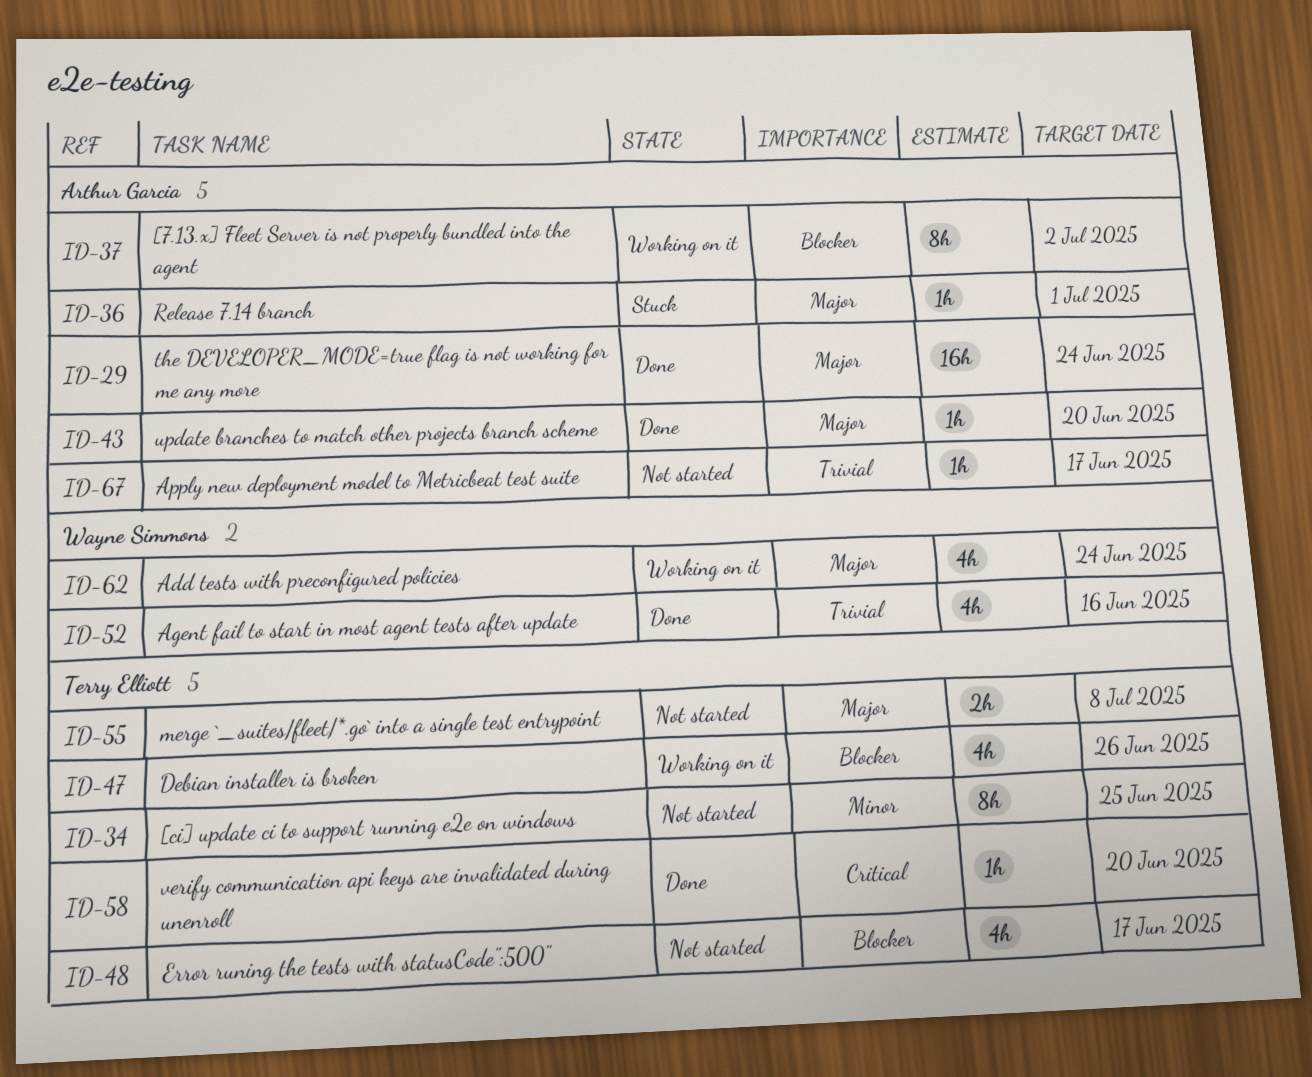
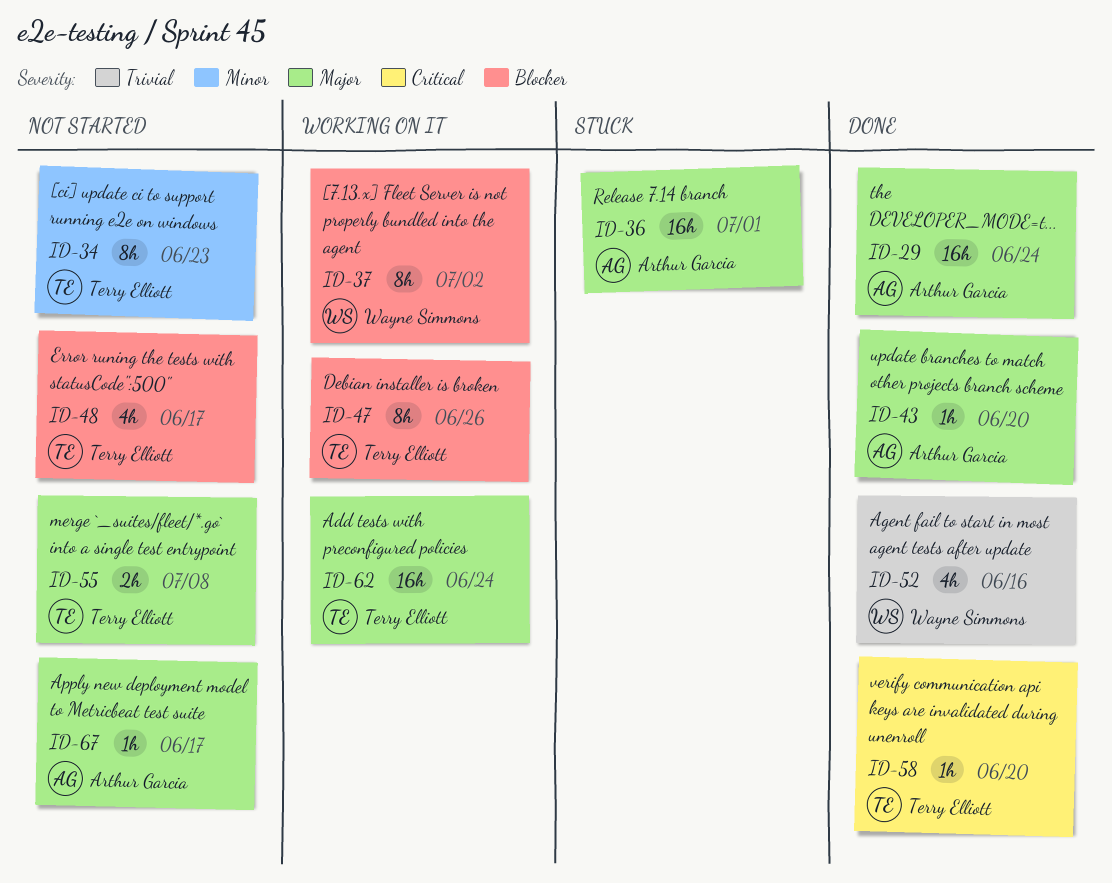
ID-34, due: Jun 25 -> Jun 23
ID-36, estimate: 1h -> 16h
ID-37, owner: Arthur Garcia -> Wayne Simmons
ID-47, estimate: 4h -> 8h
ID-62, owner: Wayne Simmons -> Terry Elliott
ID-62, estimate: 4h -> 16h
ID-67, priority: Trivial -> Major

